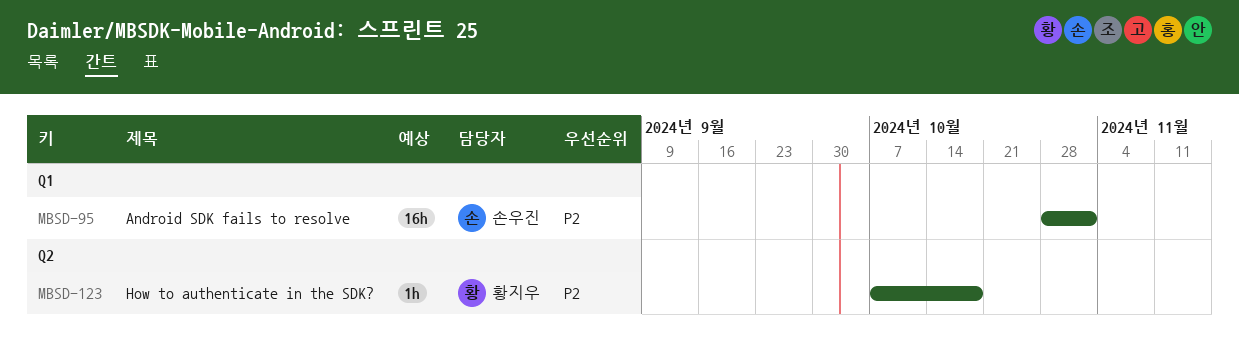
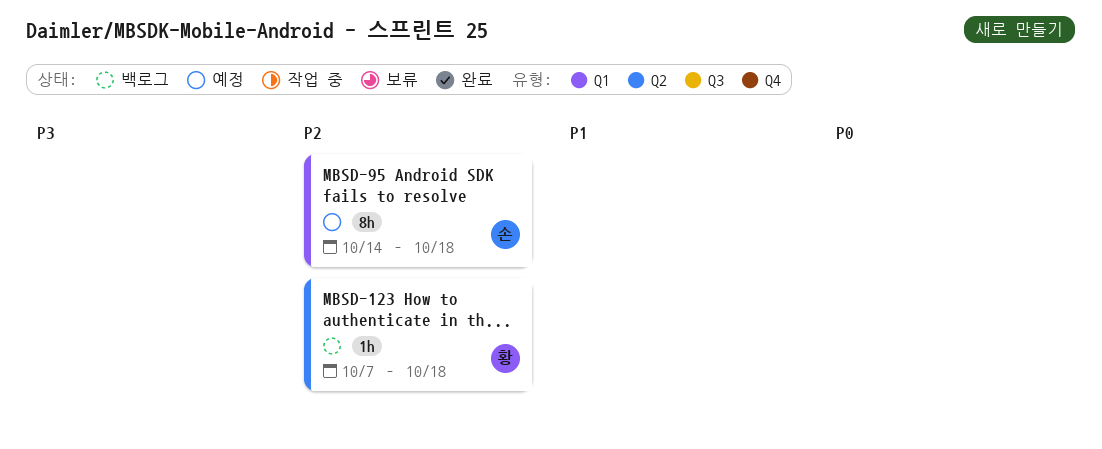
MBSD-95, estimate: 16h -> 8h
MBSD-95, start: Oct 28 -> Oct 14
MBSD-95, due: Nov 1 -> Oct 18

